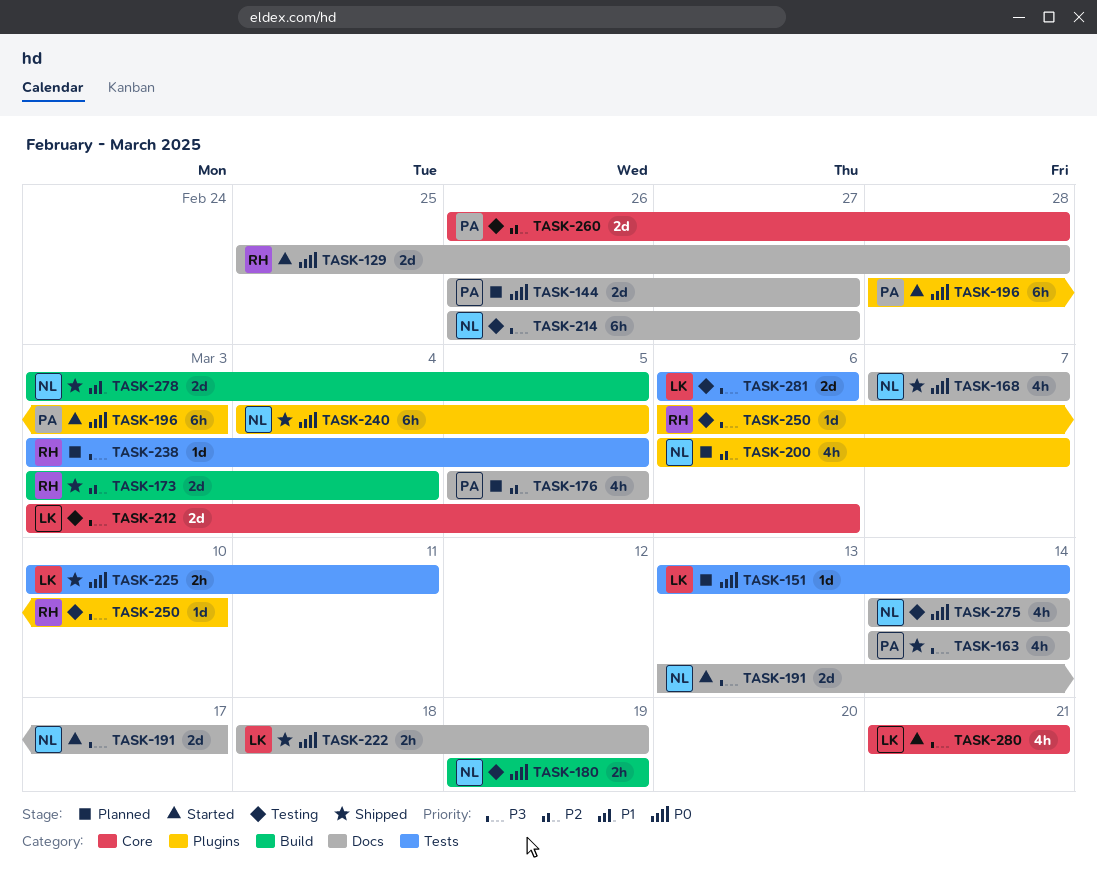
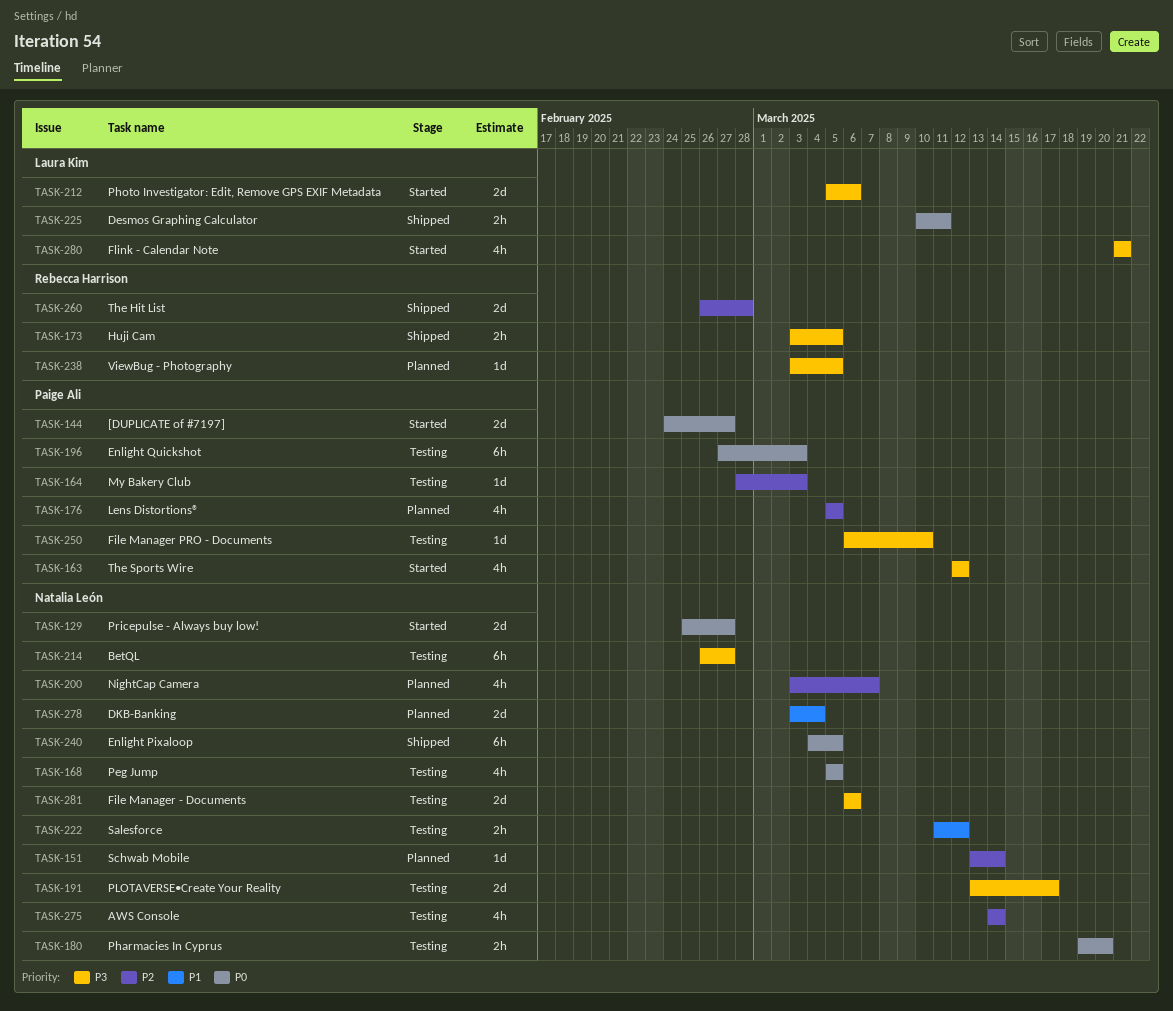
TASK-129, owner: Rebecca Harrison -> Natalia León
TASK-129, due: Feb 28 -> Feb 27
TASK-144, status: Planned -> Started
TASK-144, start: Feb 26 -> Feb 24
TASK-151, owner: Laura Kim -> Natalia León
TASK-151, priority: P0 -> P2
TASK-163, status: Shipped -> Started
TASK-163, start: Mar 14 -> Mar 12
TASK-163, due: Mar 14 -> Mar 12
TASK-164: none -> present
TASK-168, status: Shipped -> Testing
TASK-168, start: Mar 7 -> Mar 5
TASK-168, due: Mar 7 -> Mar 5
TASK-173, priority: P2 -> P3
TASK-173, estimate: 2d -> 2h
TASK-173, due: Mar 4 -> Mar 5
TASK-180, due: Mar 19 -> Mar 20
TASK-191, status: Started -> Testing
TASK-196, status: Started -> Testing
TASK-196, start: Feb 28 -> Feb 27
TASK-200, start: Mar 6 -> Mar 3
TASK-212, status: Testing -> Started
TASK-212, start: Mar 3 -> Mar 5
TASK-222, status: Shipped -> Testing
TASK-222, owner: Laura Kim -> Natalia León
TASK-222, priority: P0 -> P1
TASK-222, start: Mar 18 -> Mar 11
TASK-222, due: Mar 19 -> Mar 12
TASK-250, owner: Rebecca Harrison -> Paige Ali
TASK-260, status: Testing -> Shipped
TASK-260, owner: Paige Ali -> Rebecca Harrison
TASK-275, priority: P0 -> P2
TASK-278, status: Shipped -> Planned
TASK-278, due: Mar 5 -> Mar 4
TASK-281, owner: Laura Kim -> Natalia León

